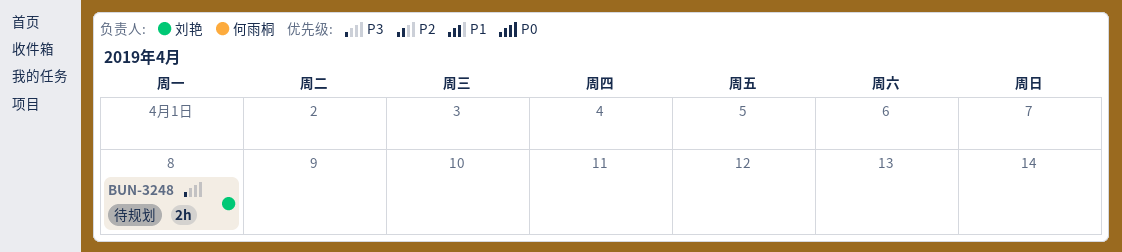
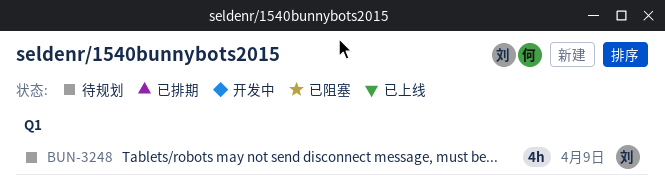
BUN-3248, estimate: 2h -> 4h
BUN-3248, due: Apr 8 -> Apr 9

